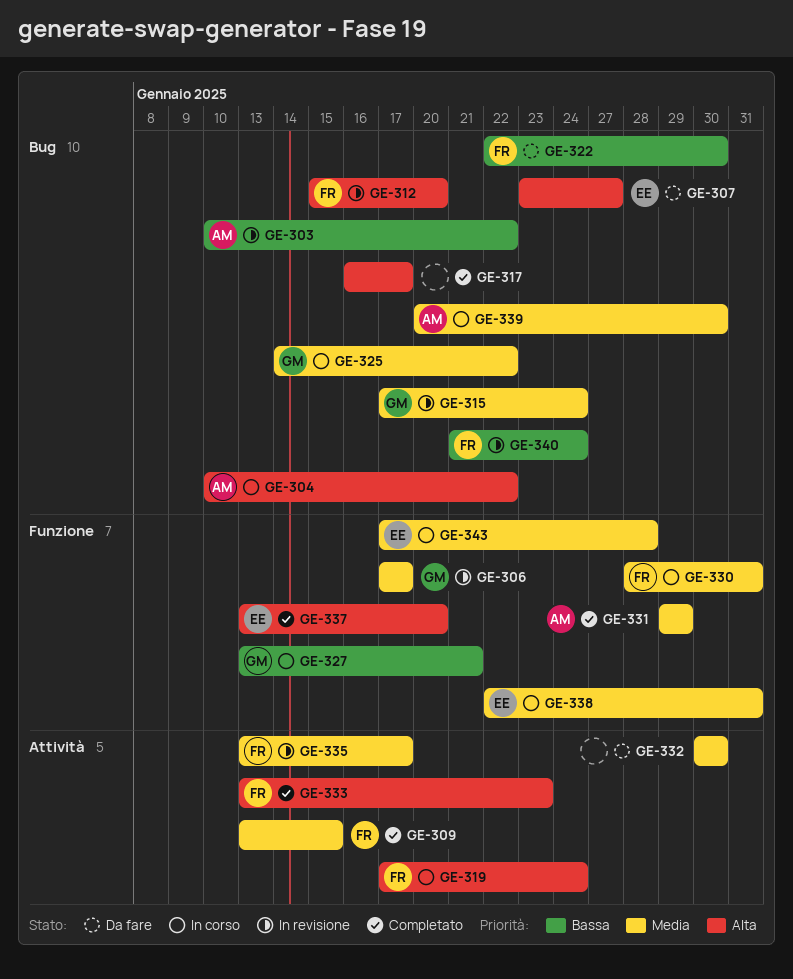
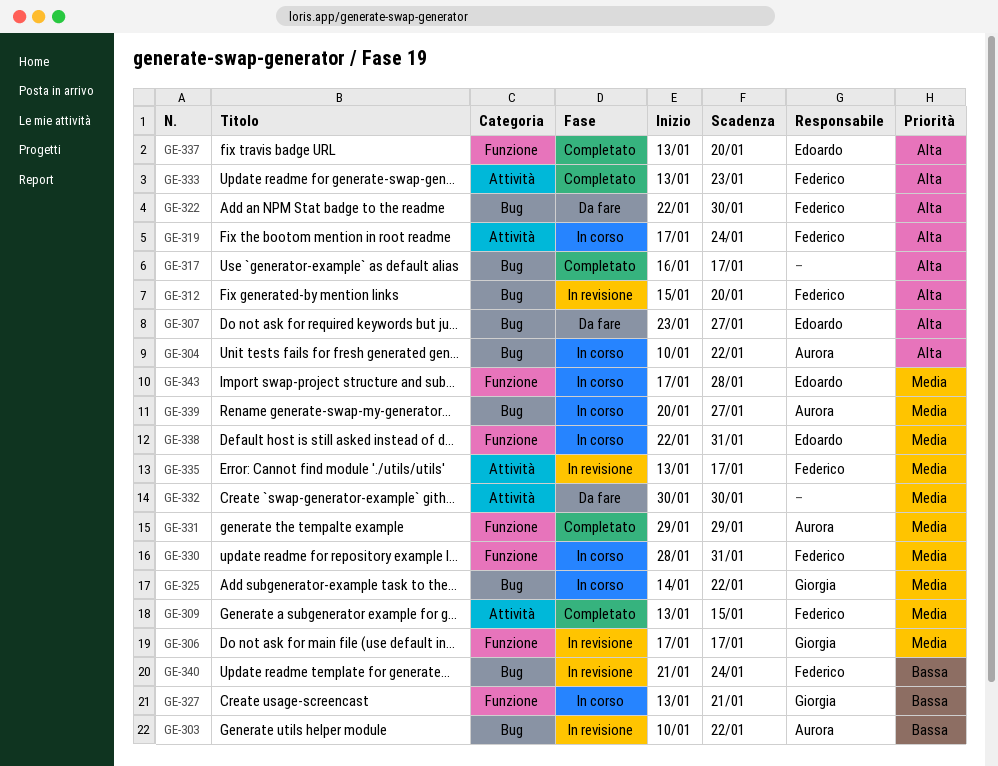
GE-315: present -> none
GE-322, priority: Bassa -> Alta
GE-339, due: Jan 30 -> Jan 27

